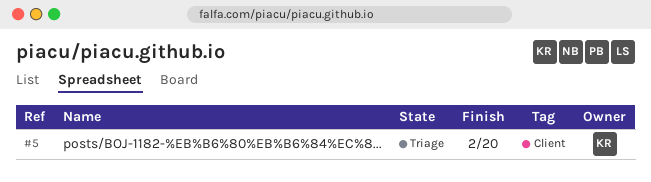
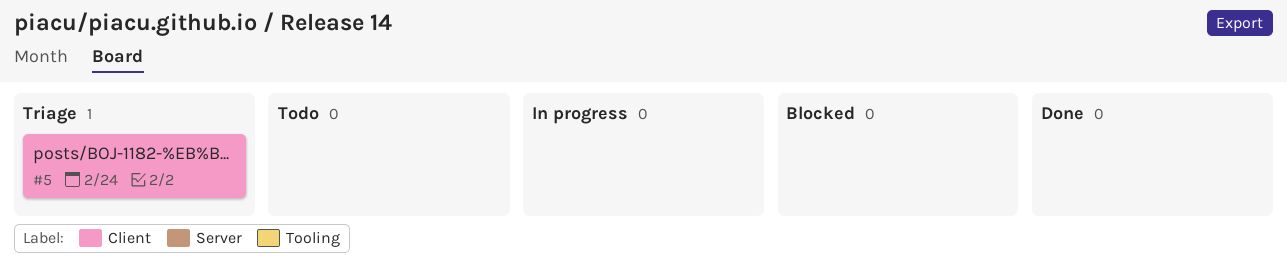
#5, due: Feb 20 -> Feb 24

